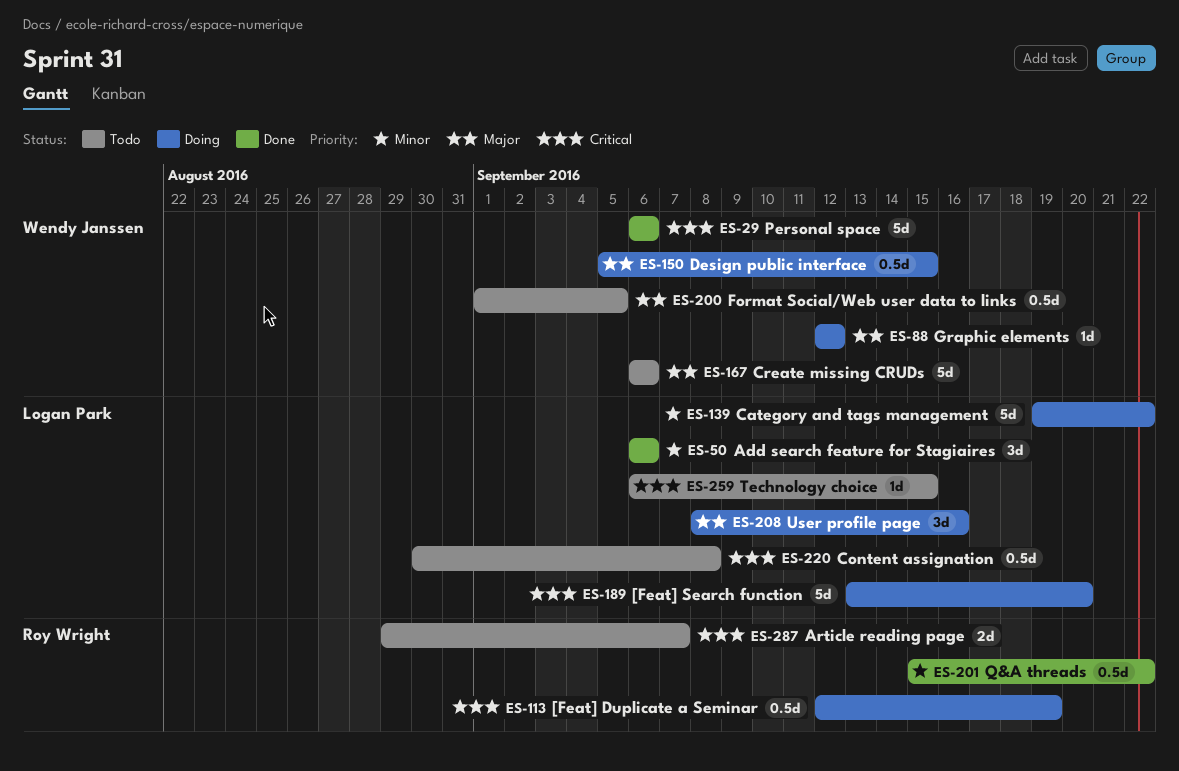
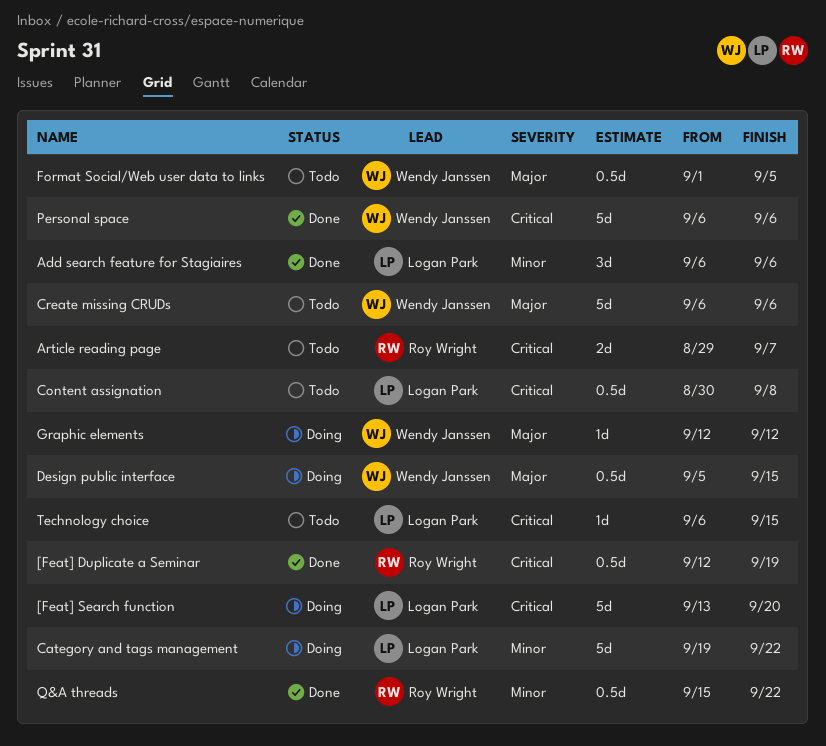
[Feat] Duplicate a Seminar, status: Doing -> Done
User profile page: present -> none

